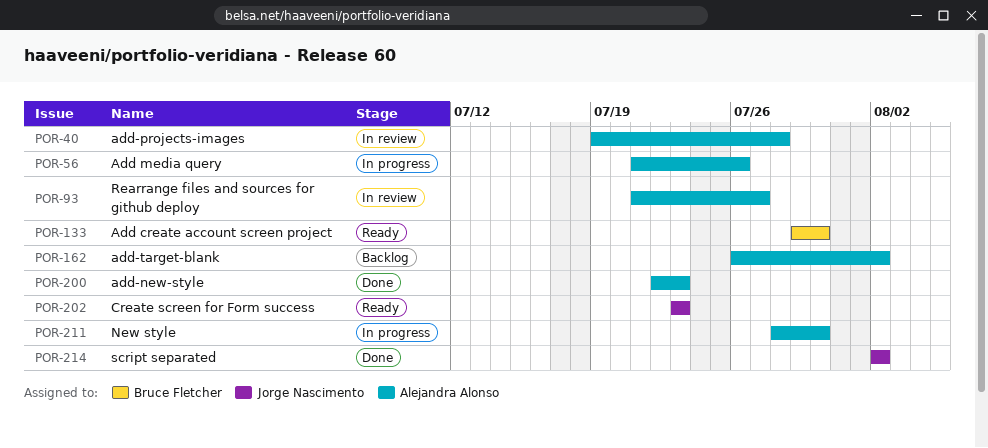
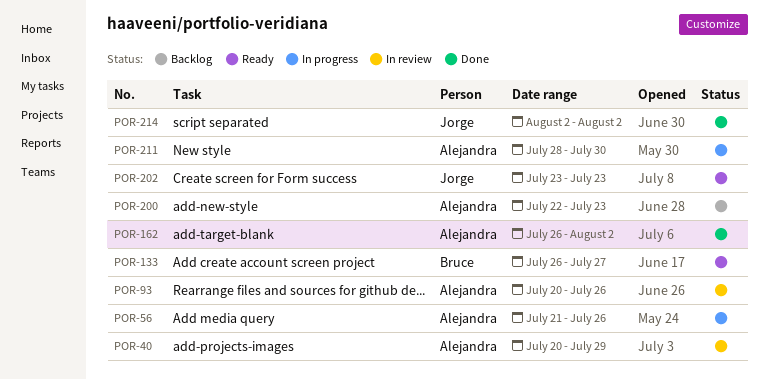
POR-40, start: Jul 19 -> Jul 20
POR-40, due: Jul 28 -> Jul 29
POR-93, start: Jul 21 -> Jul 20
POR-93, due: Jul 27 -> Jul 26
POR-133, start: Jul 29 -> Jul 26
POR-133, due: Jul 30 -> Jul 27
POR-162, status: Backlog -> Done
POR-200, status: Done -> Backlog

